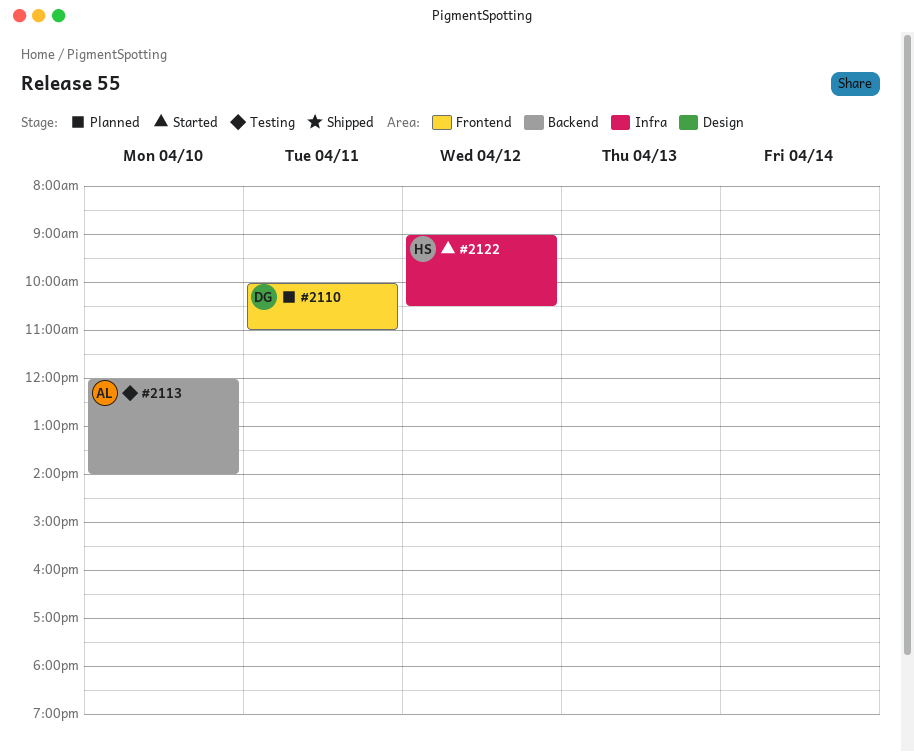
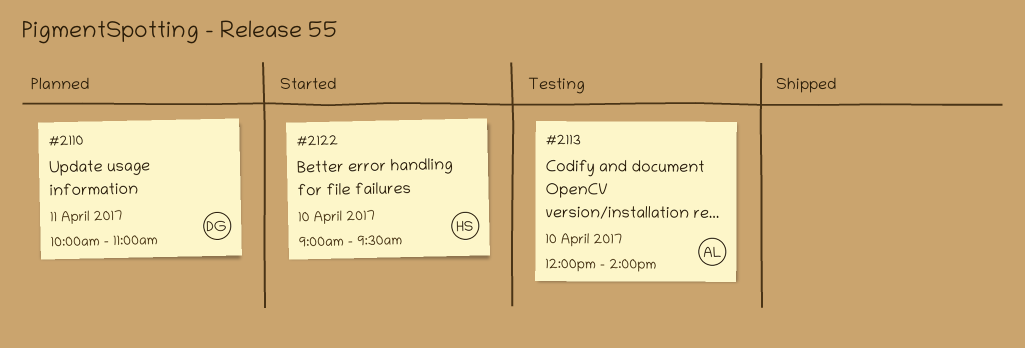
#2122, day: Apr 12 -> Apr 10
#2122, ends: 10:30 -> 09:30

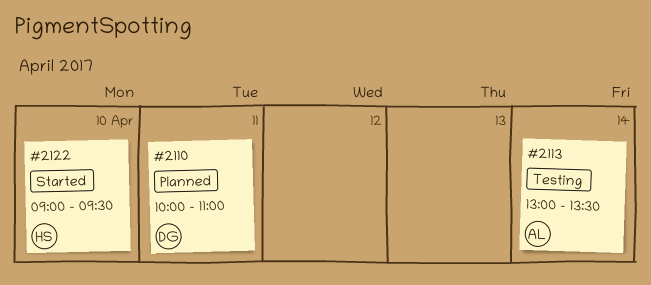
#2113, day: Apr 10 -> Apr 14
#2113, begins: 12:00 -> 13:00
#2113, ends: 14:00 -> 13:30

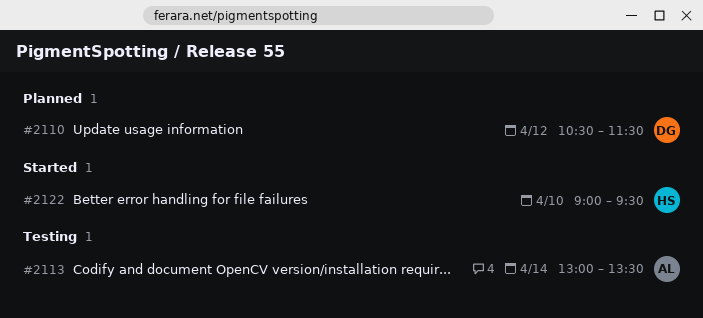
#2110, day: Apr 11 -> Apr 12
#2110, begins: 10:00 -> 10:30
#2110, ends: 11:00 -> 11:30

